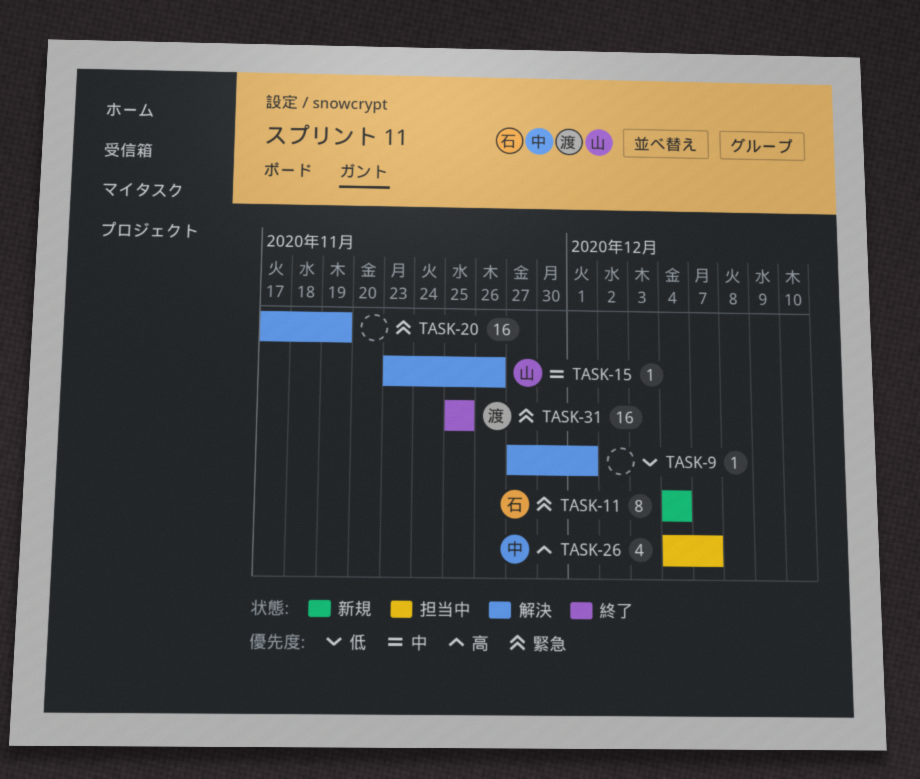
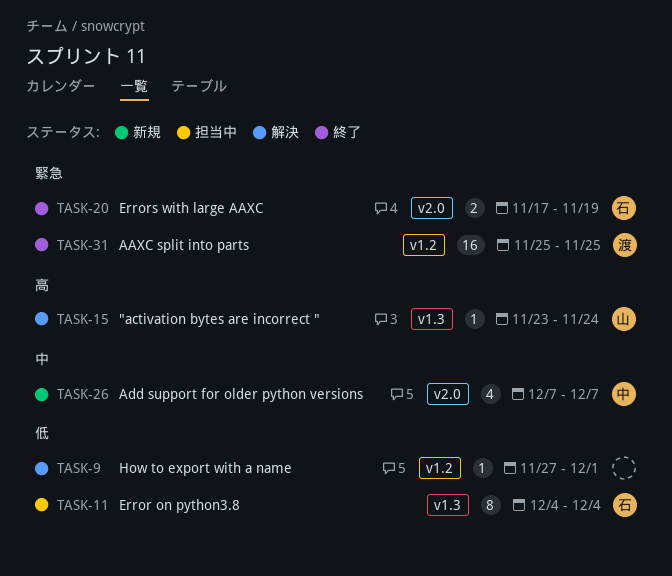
TASK-11, status: 新規 -> 担当中
TASK-11, priority: 緊急 -> 低
TASK-15, priority: 中 -> 高
TASK-15, due: Nov 26 -> Nov 24
TASK-20, status: 解決 -> 終了
TASK-20, owner: none -> 石
TASK-20, estimate: 16 -> 2
TASK-26, status: 担当中 -> 新規
TASK-26, priority: 高 -> 中
TASK-26, start: Dec 4 -> Dec 7

